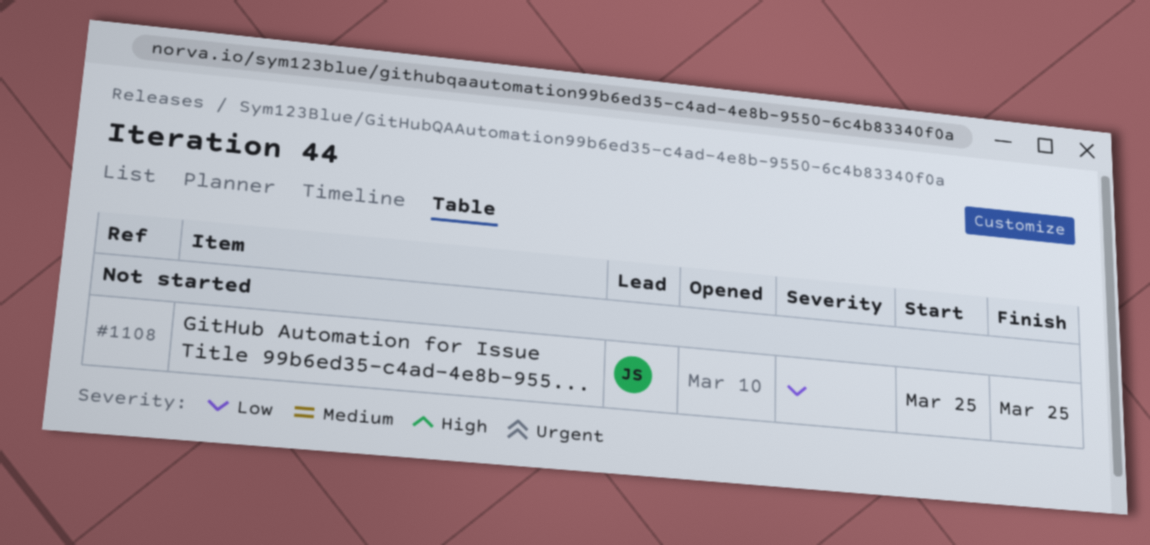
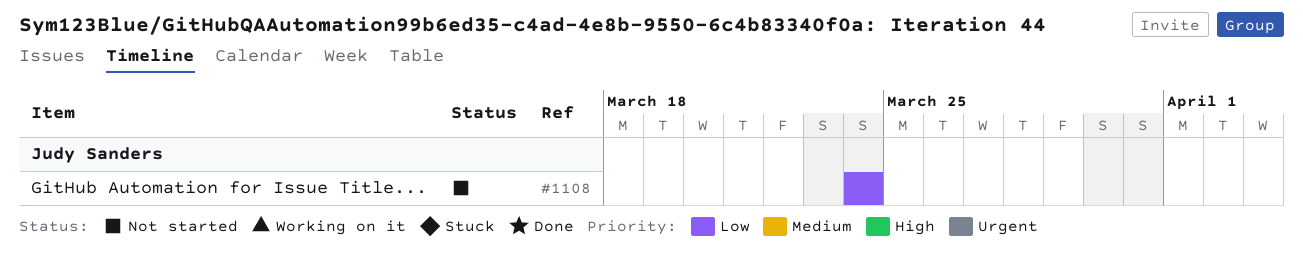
#1108, start: Mar 25 -> Mar 24
#1108, due: Mar 25 -> Mar 24

